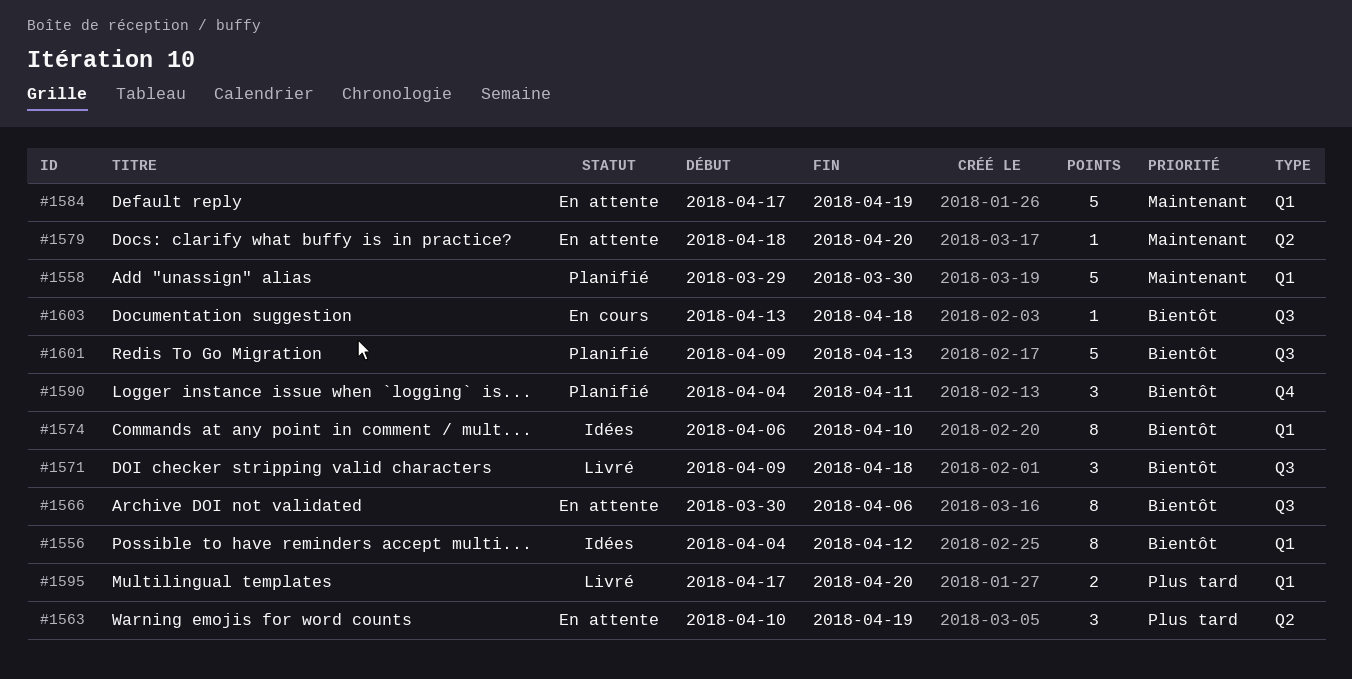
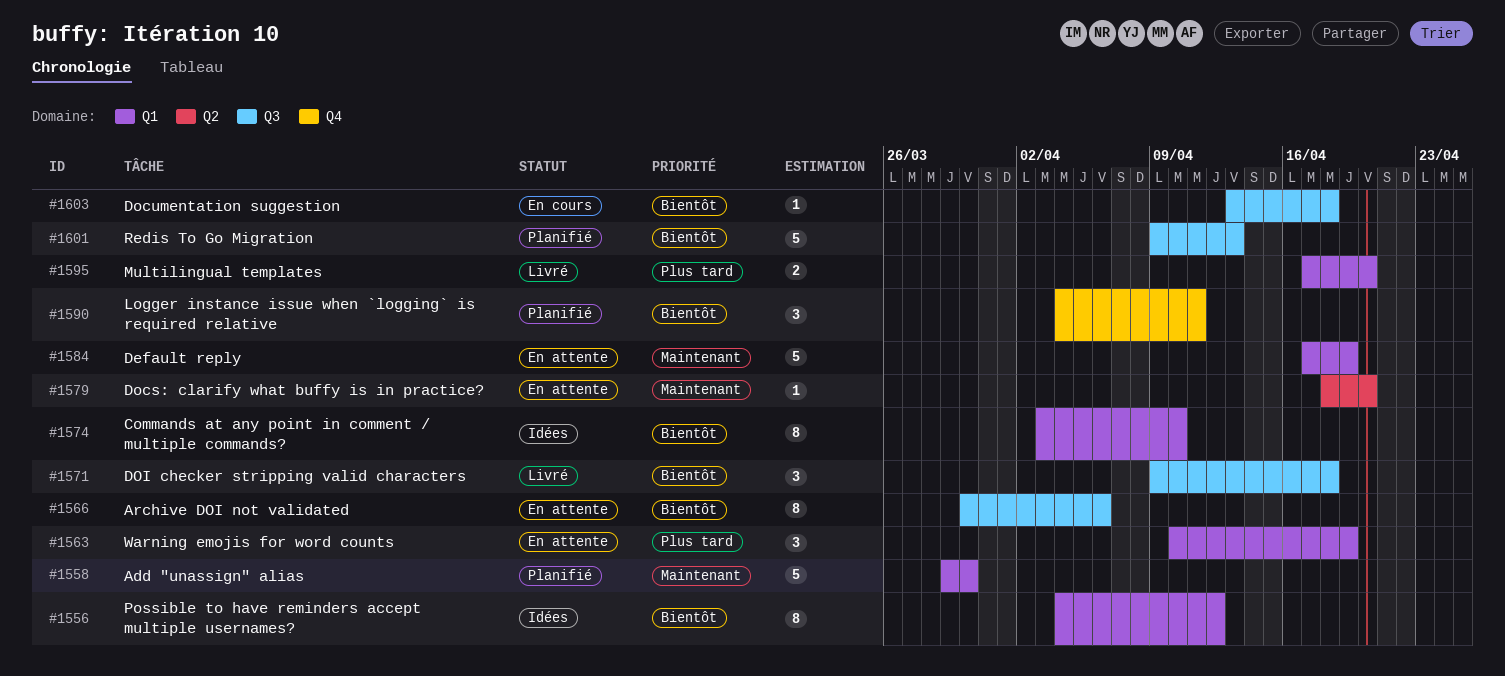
#1563, label: Q2 -> Q1
#1574, start: Apr 6 -> Apr 3

